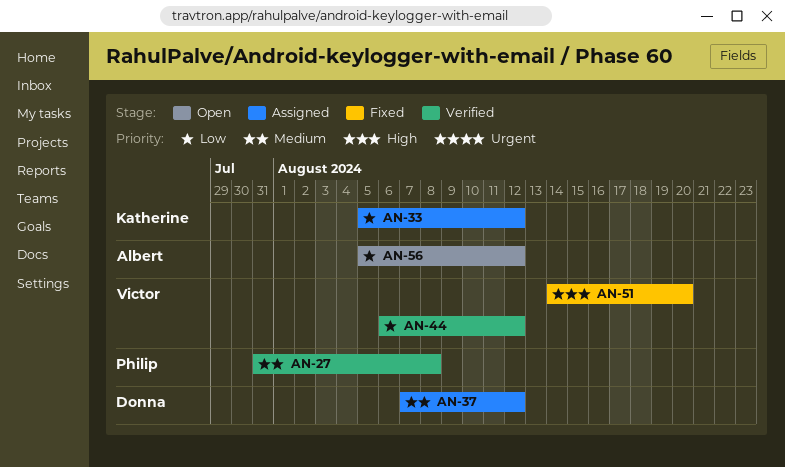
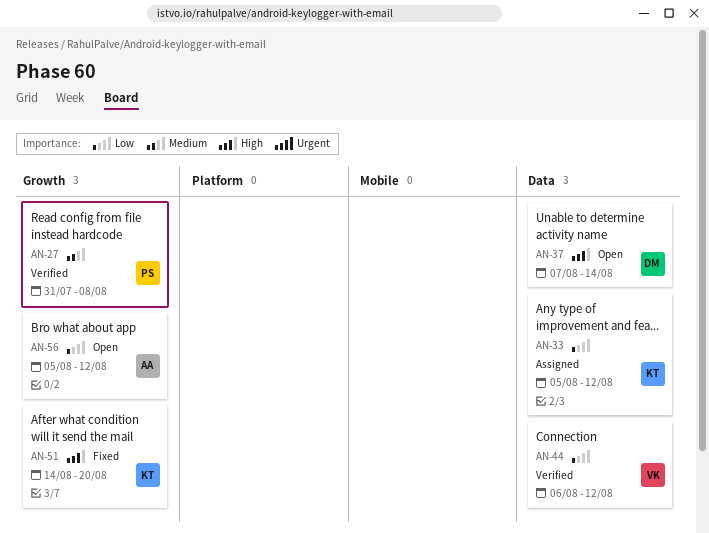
AN-37, status: Assigned -> Open
AN-37, priority: Medium -> High
AN-37, due: Aug 12 -> Aug 14
AN-51, owner: Victor -> Katherine

